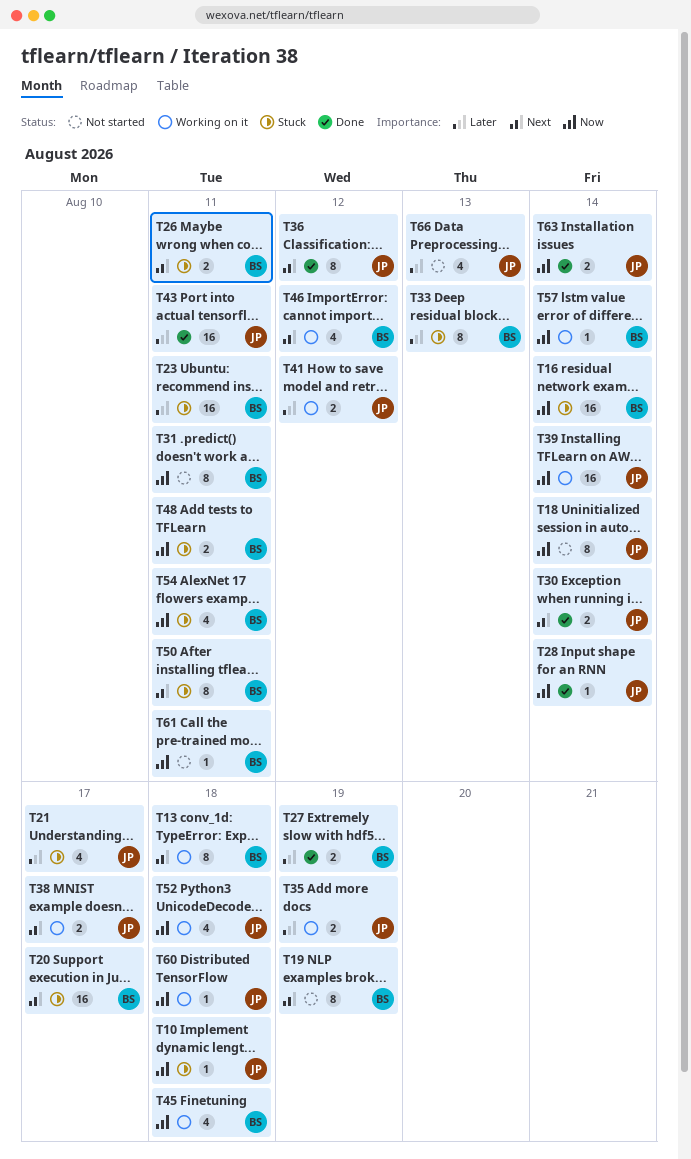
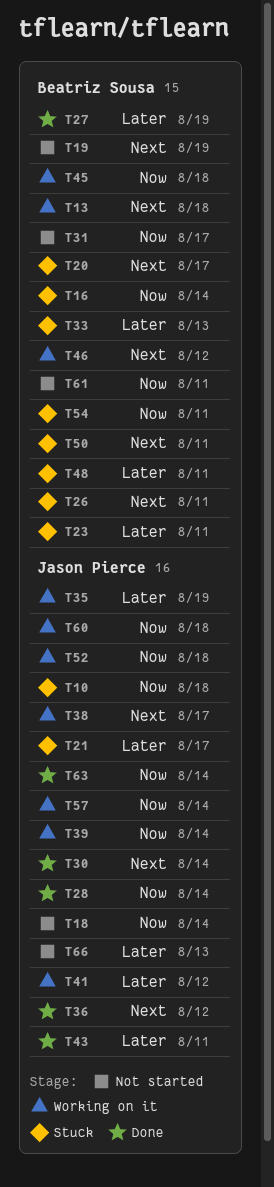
T31, due: Aug 11 -> Aug 17
T48, priority: Now -> Later
T57, owner: Beatriz Sousa -> Jason Pierce

